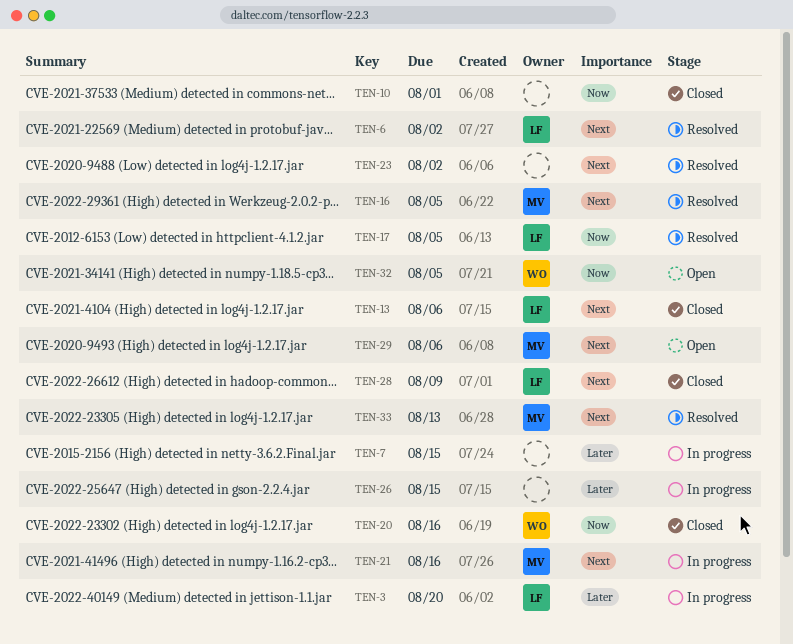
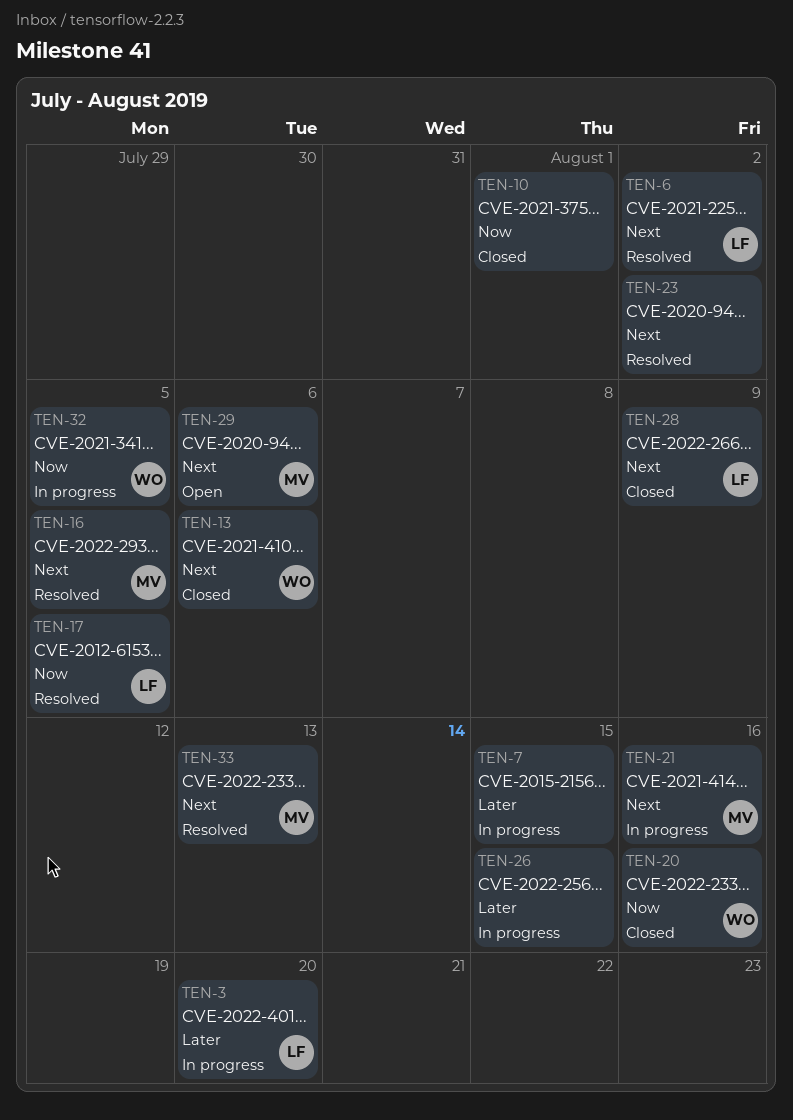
TEN-13, owner: LF -> WO
TEN-32, status: Open -> In progress

